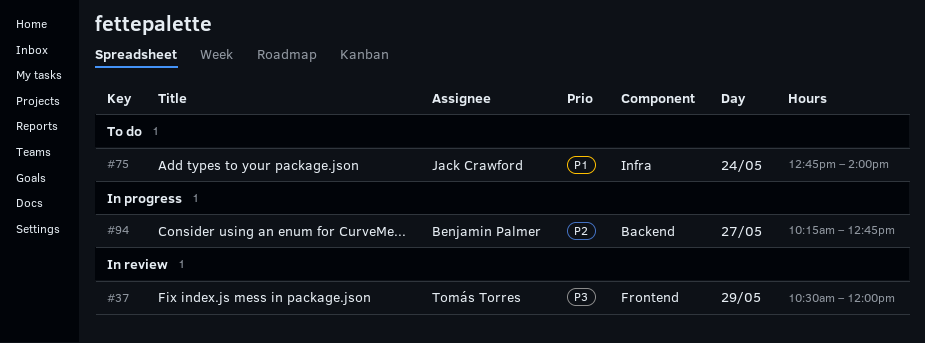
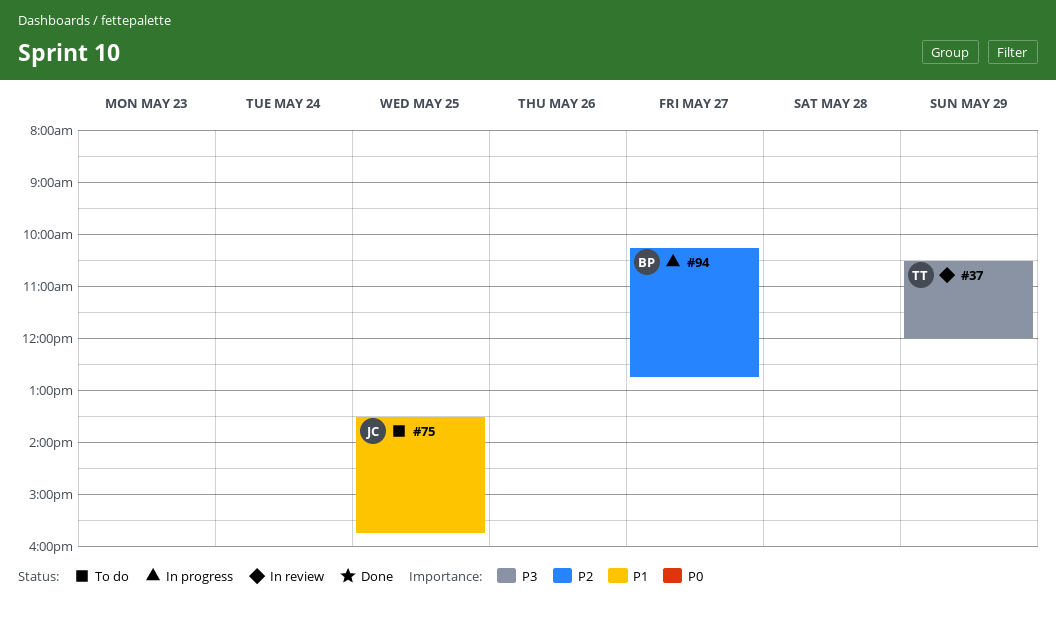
#75, day: May 24 -> May 25
#75, begins: 12:45 -> 13:30
#75, ends: 14:00 -> 15:45

